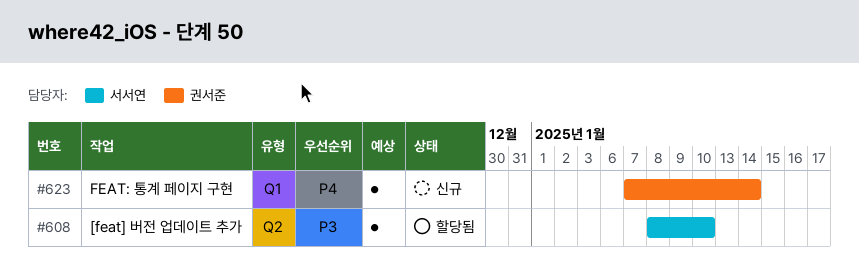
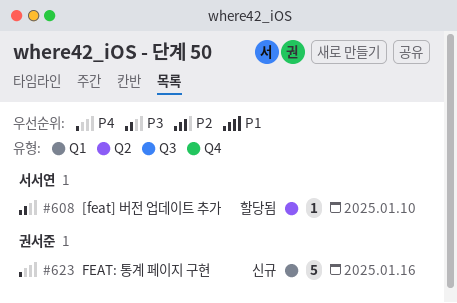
#623, estimate: 1 -> 5
#623, due: Jan 14 -> Jan 16

